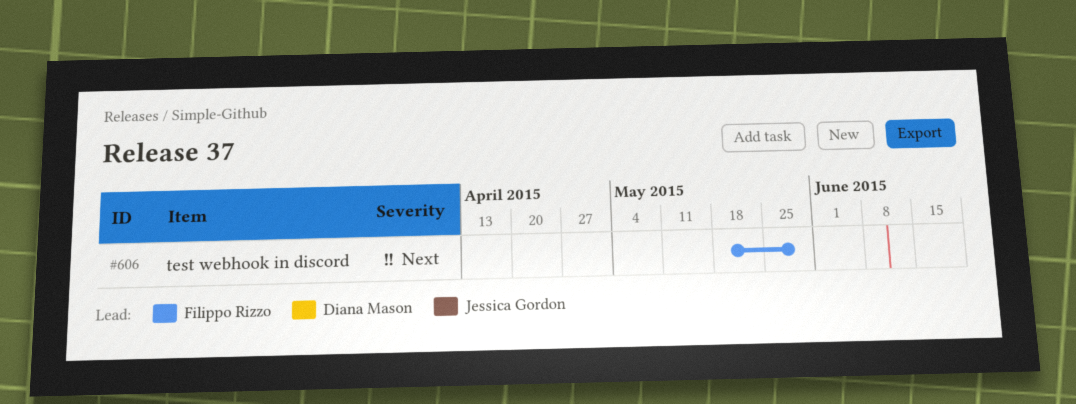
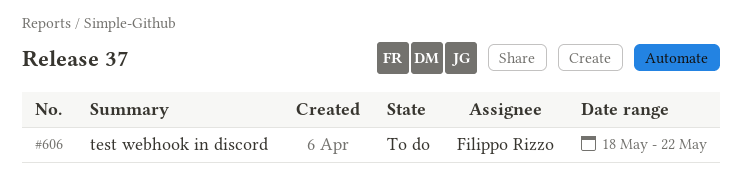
#606, due: May 29 -> May 22

